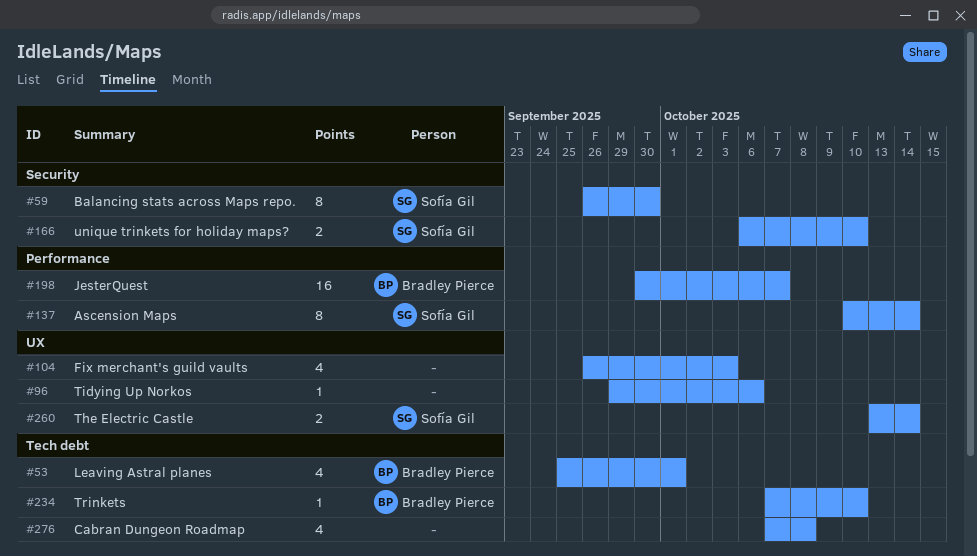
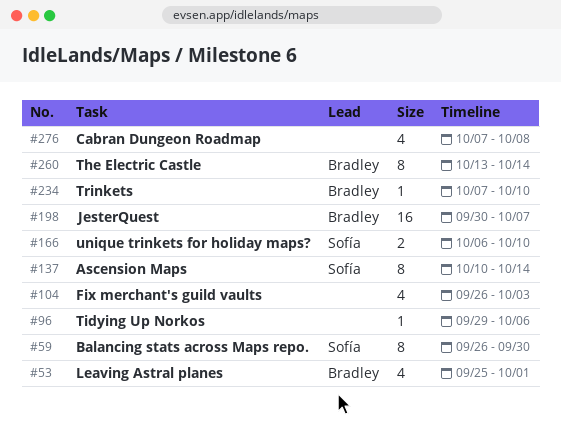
#260, owner: Sofía Gil -> Bradley Pierce
#260, estimate: 2 -> 8

